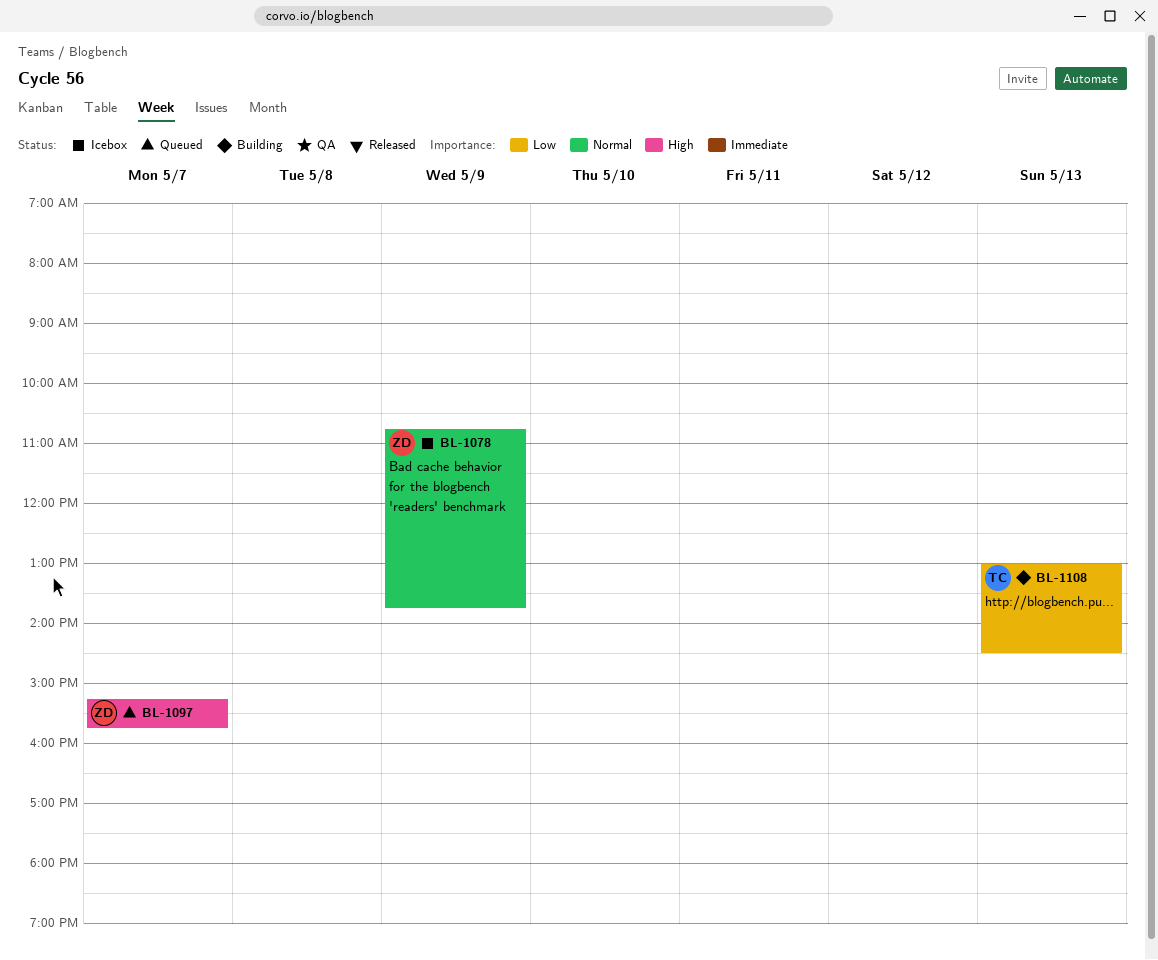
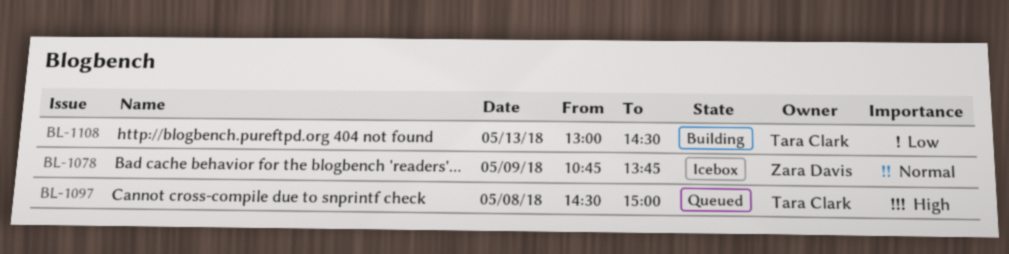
BL-1097, owner: Zara Davis -> Tara Clark
BL-1097, day: May 7 -> May 8
BL-1097, begins: 15:15 -> 14:30
BL-1097, ends: 15:45 -> 15:00

